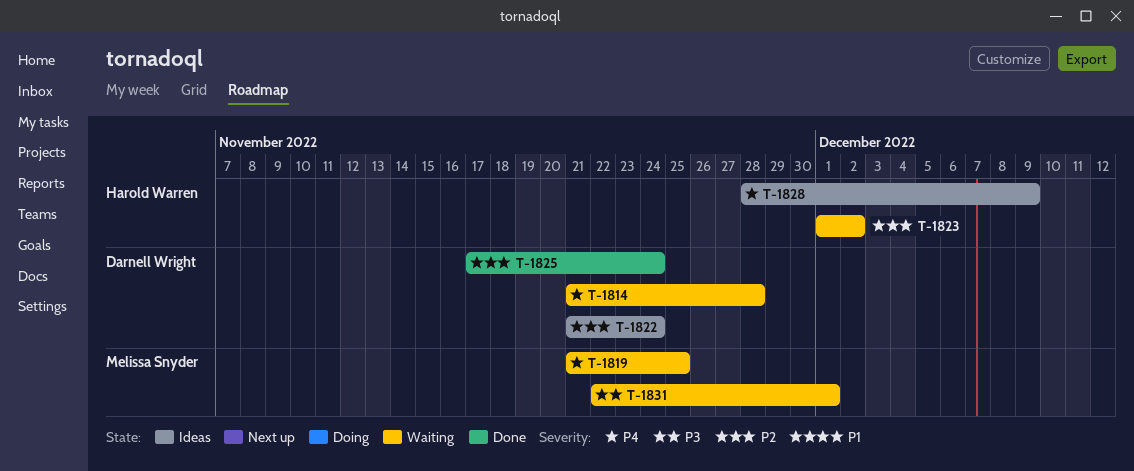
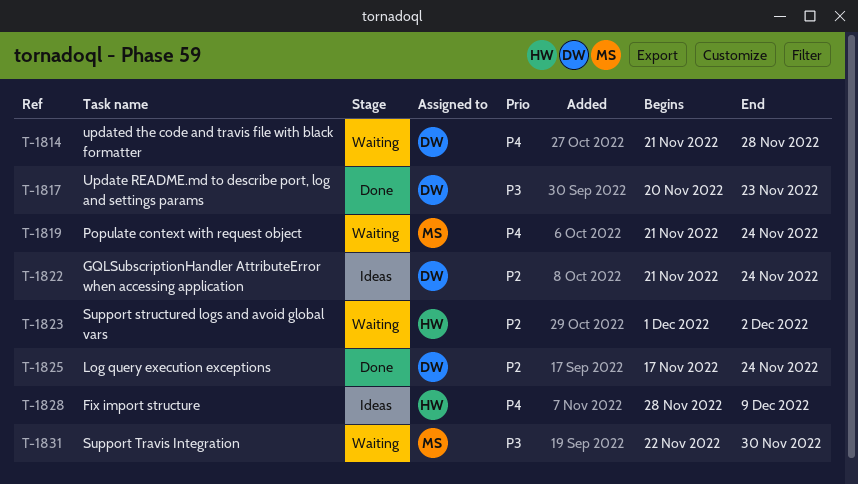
T-1817: none -> present
T-1819, due: Nov 25 -> Nov 24
T-1831, due: Dec 1 -> Nov 30

